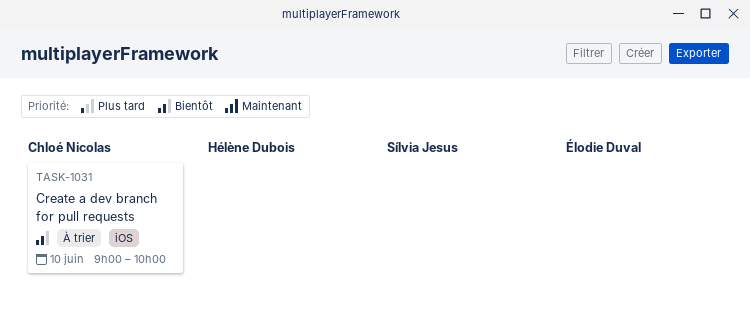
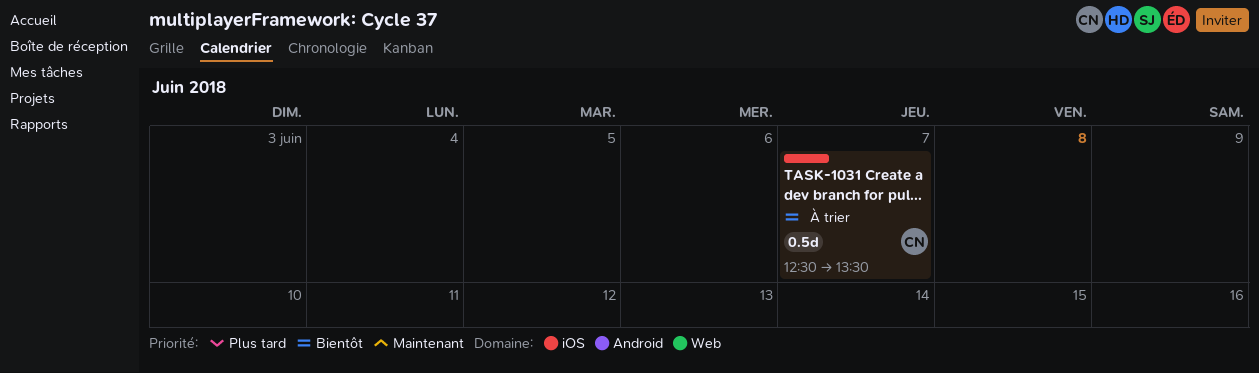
TASK-1031, day: Jun 10 -> Jun 7
TASK-1031, begins: 09:00 -> 12:30
TASK-1031, ends: 10:00 -> 13:30

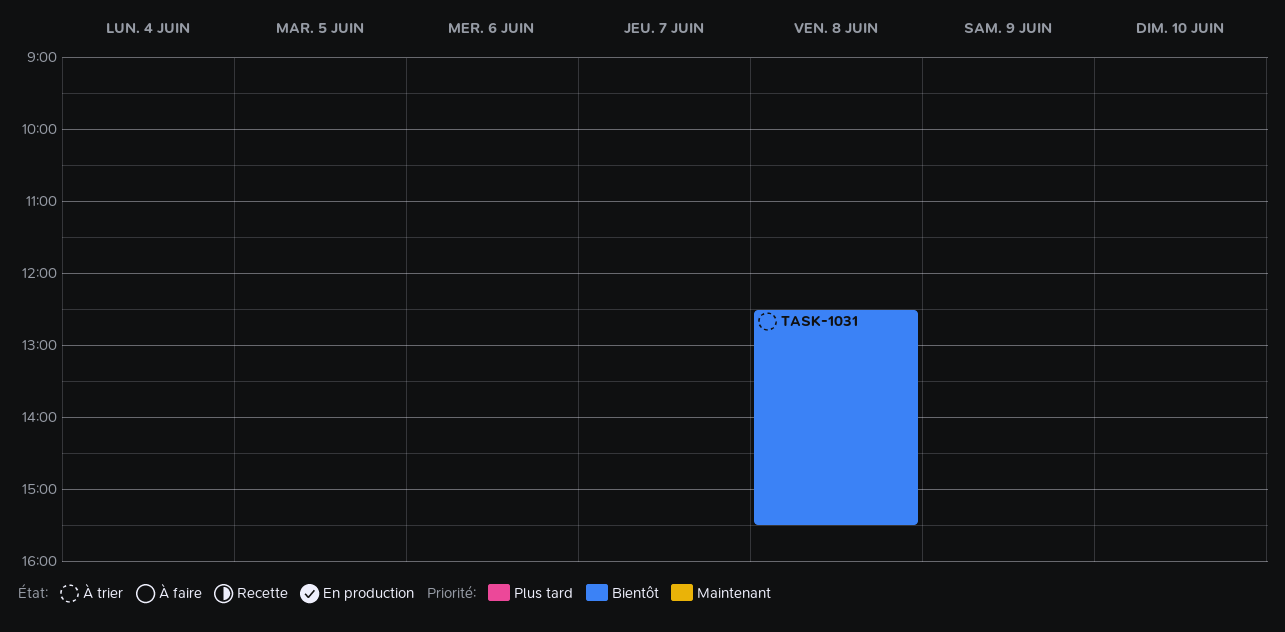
TASK-1031, day: Jun 7 -> Jun 8
TASK-1031, ends: 13:30 -> 15:30

